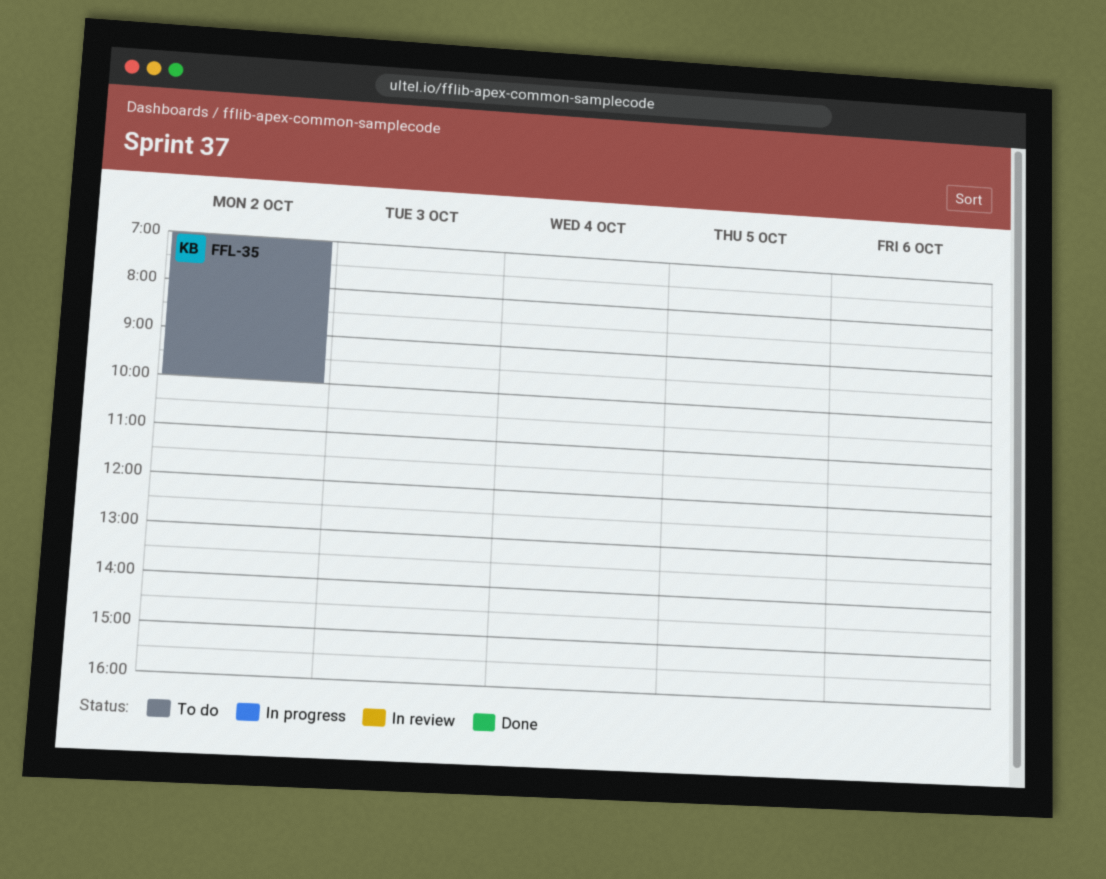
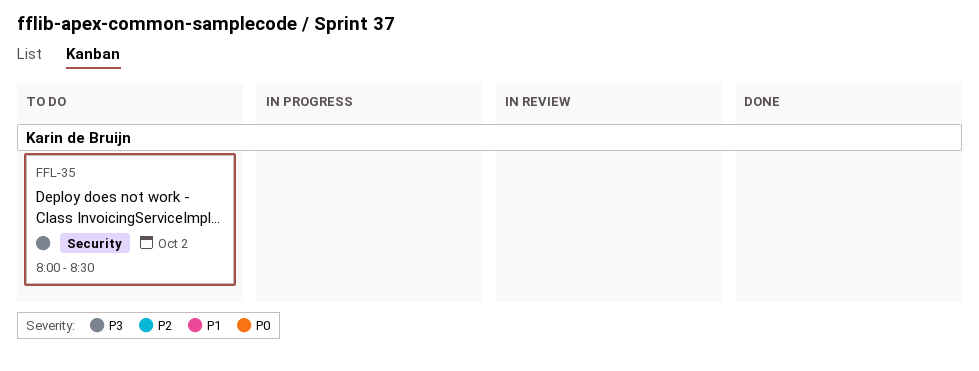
FFL-35, begins: 07:00 -> 08:00
FFL-35, ends: 10:00 -> 08:30

